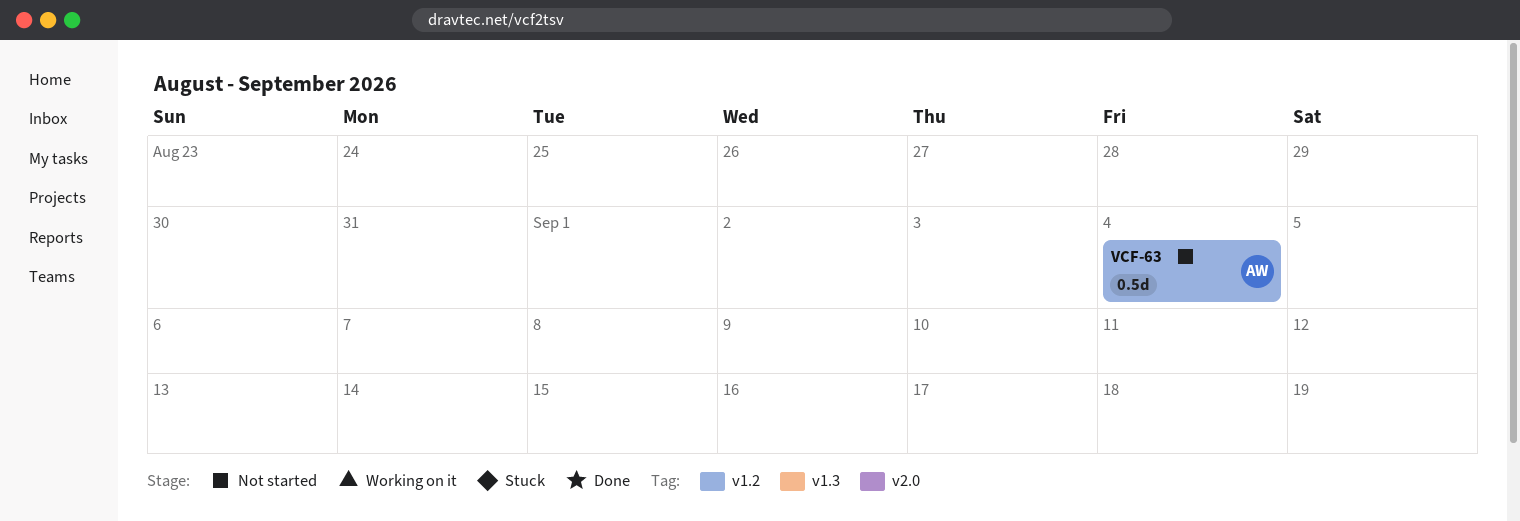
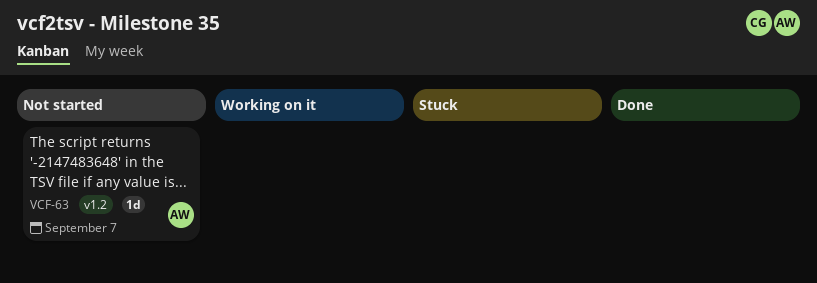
VCF-63, estimate: 0.5d -> 1d
VCF-63, due: Sep 4 -> Sep 7

